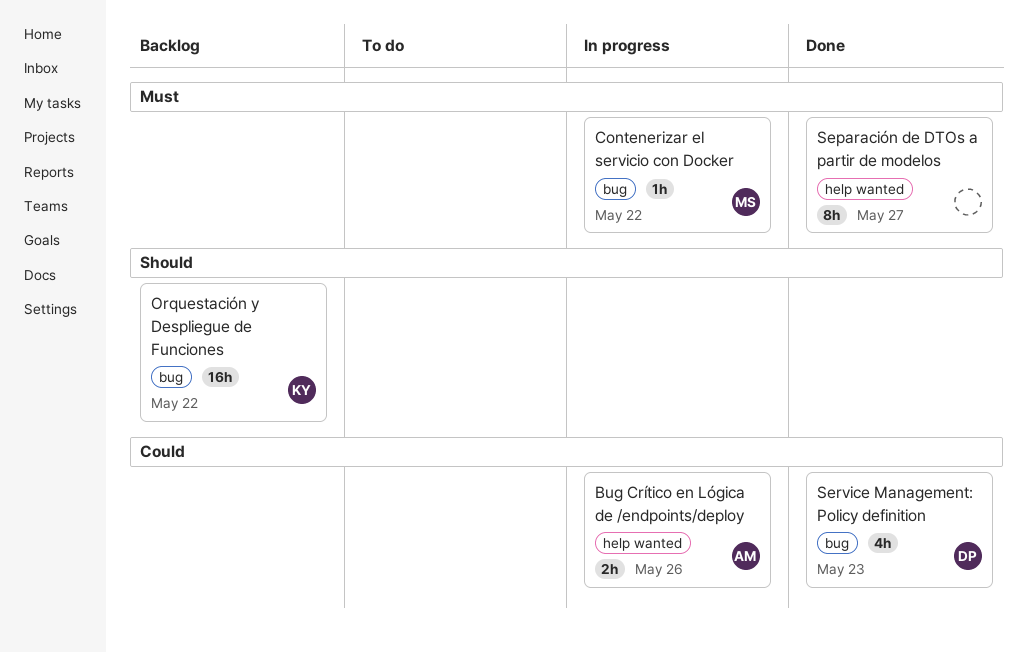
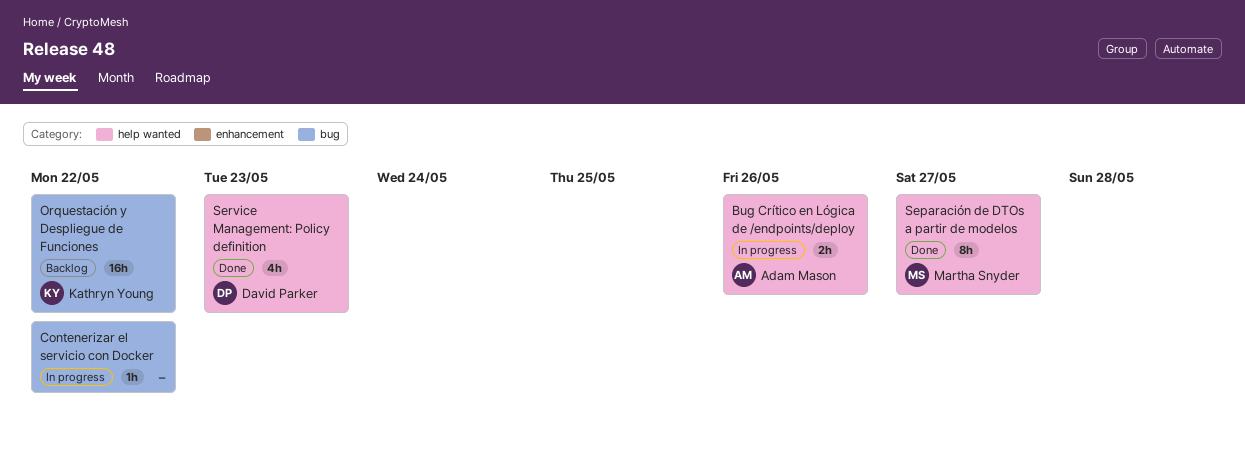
Contenerizar el servicio con Docker, owner: Martha Snyder -> none
Separación de DTOs a partir de modelos, owner: none -> Martha Snyder
Service Management: Policy definition, label: bug -> help wanted

